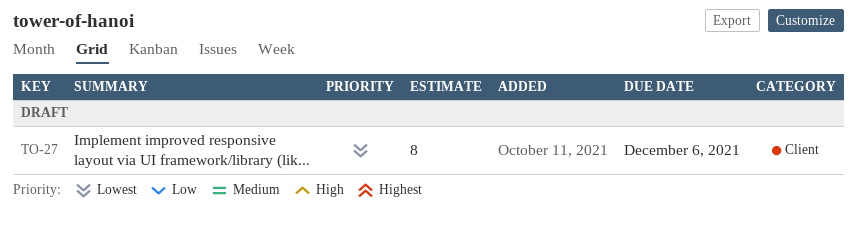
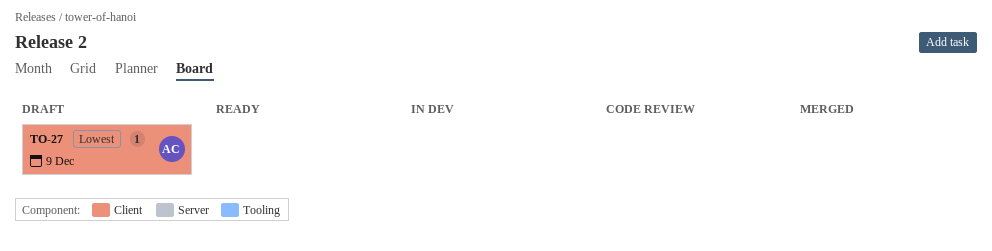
TO-27, estimate: 8 -> 1
TO-27, due: Dec 6 -> Dec 9

